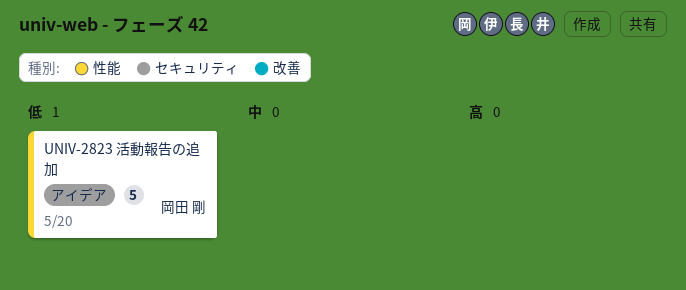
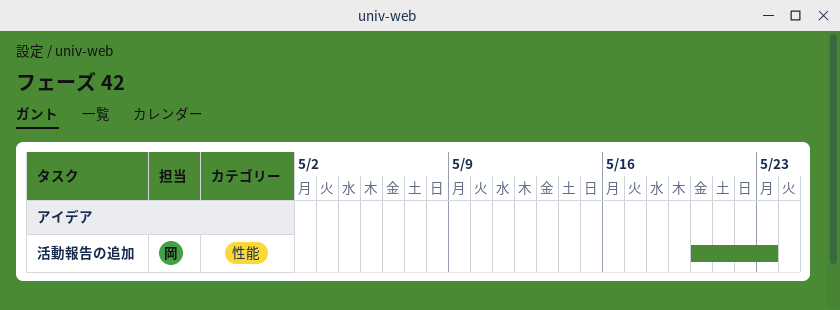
活動報告の追加, due: May 20 -> May 23

